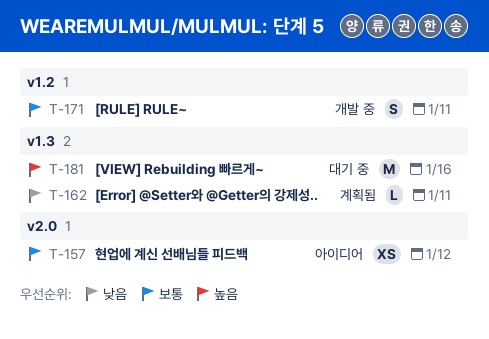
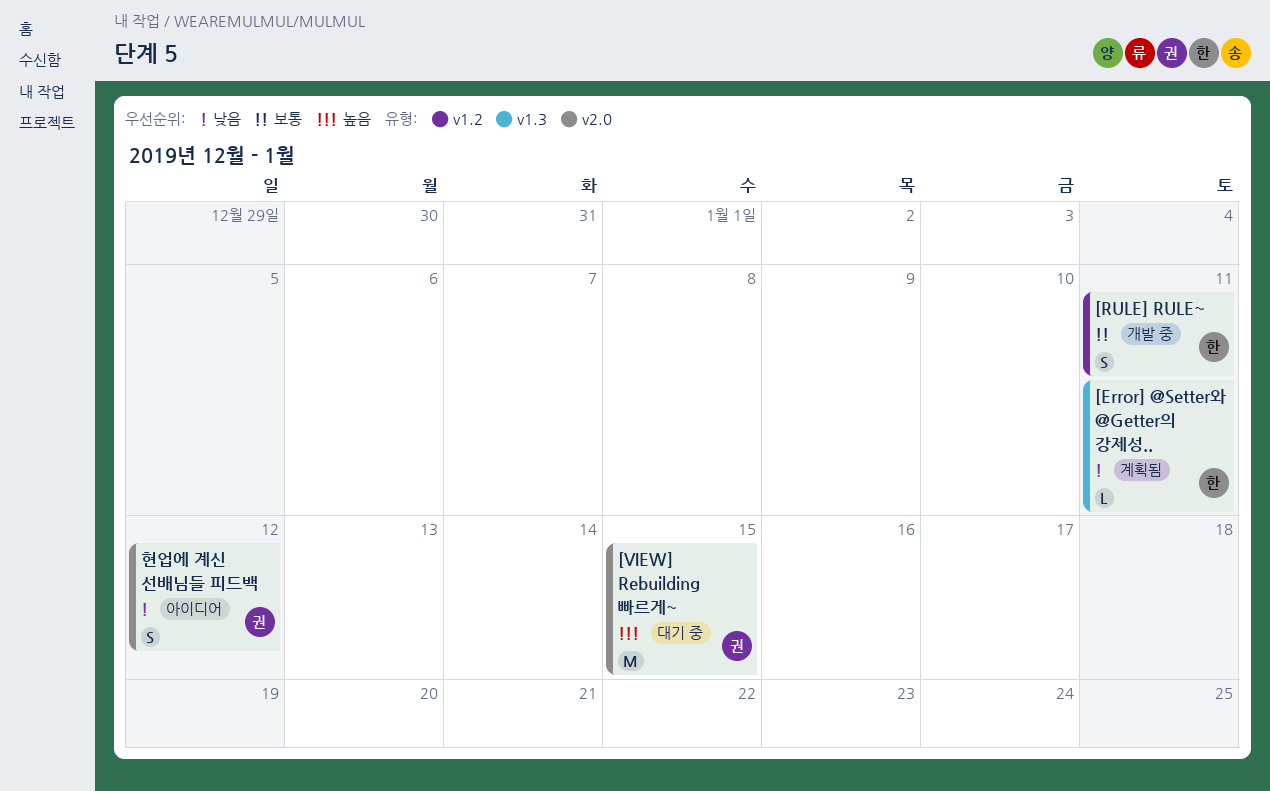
[VIEW] Rebuilding 빠르게~, label: v1.3 -> v2.0
[VIEW] Rebuilding 빠르게~, due: Jan 16 -> Jan 15
현업에 계신 선배님들 피드백, priority: 보통 -> 낮음
현업에 계신 선배님들 피드백, estimate: XS -> S

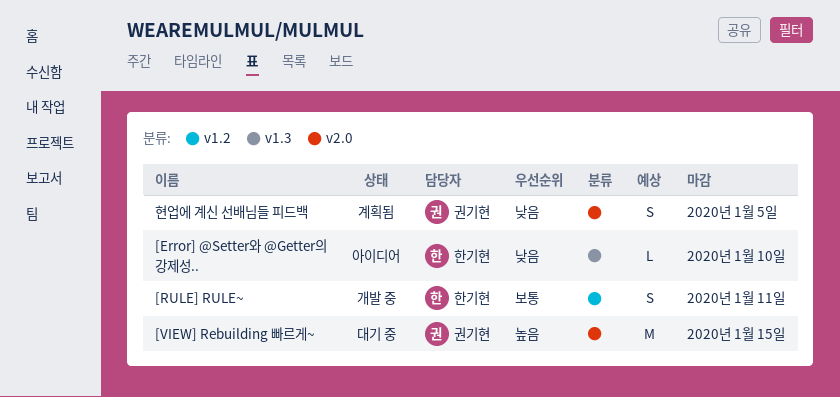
[Error] @Setter와 @Getter의 강제성.., status: 계획됨 -> 아이디어
[Error] @Setter와 @Getter의 강제성.., due: Jan 11 -> Jan 10
현업에 계신 선배님들 피드백, status: 아이디어 -> 계획됨
현업에 계신 선배님들 피드백, due: Jan 12 -> Jan 5

